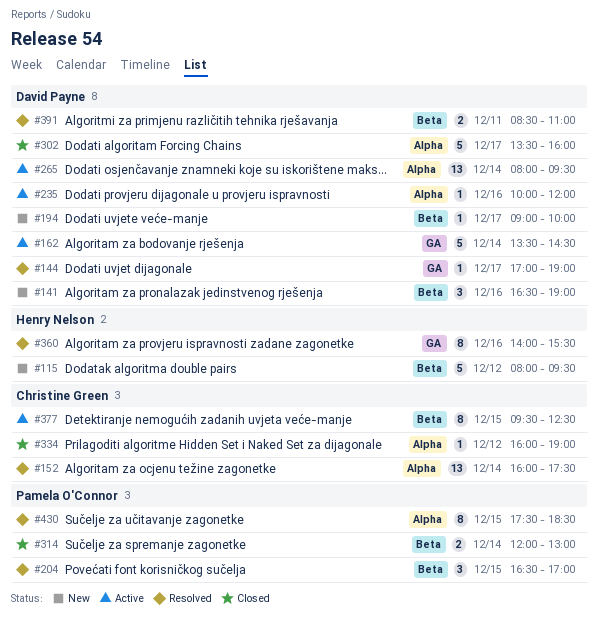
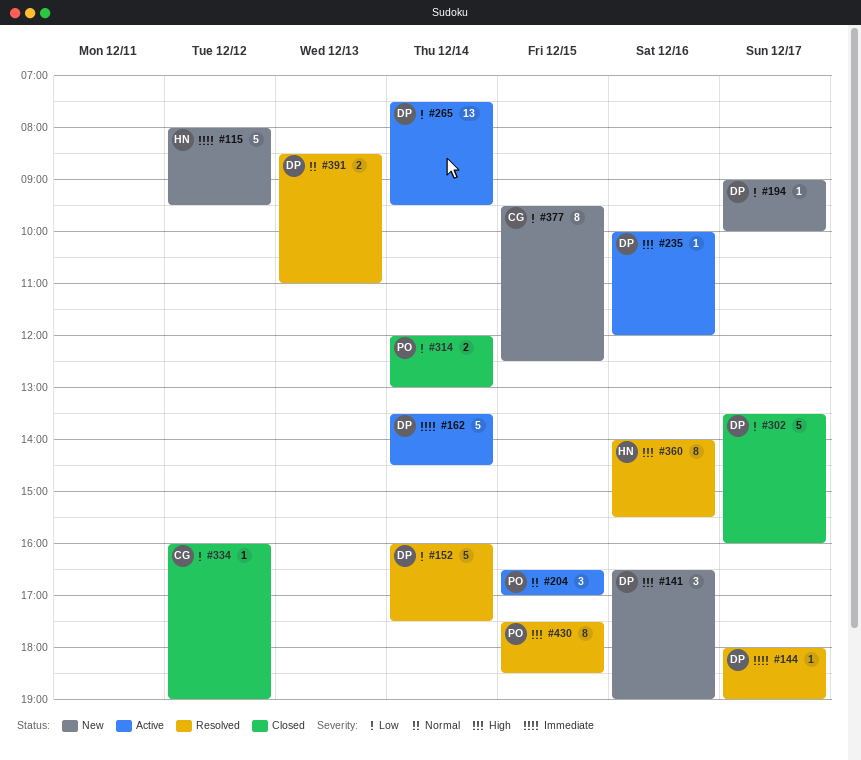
#144, begins: 17:00 -> 18:00
#152, owner: Christine Green -> David Payne
#152, estimate: 13 -> 5
#204, status: Resolved -> Active
#265, begins: 08:00 -> 07:30
#377, status: Active -> New
#391, day: Dec 11 -> Dec 13

